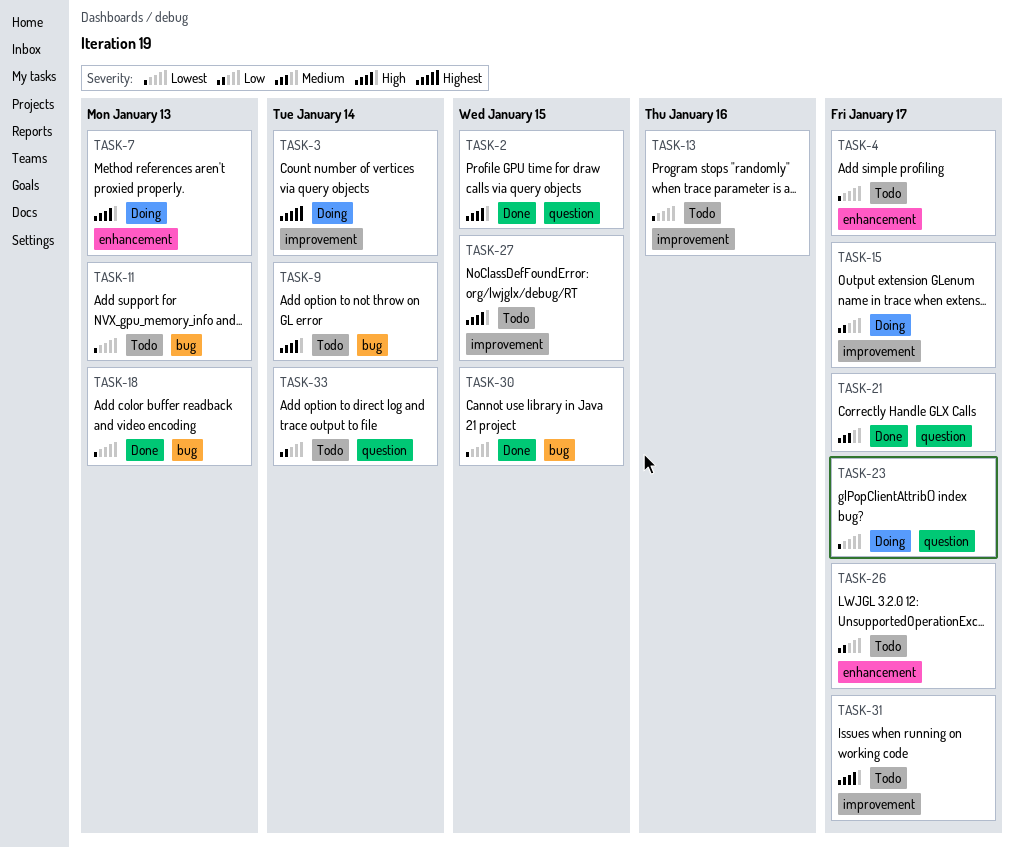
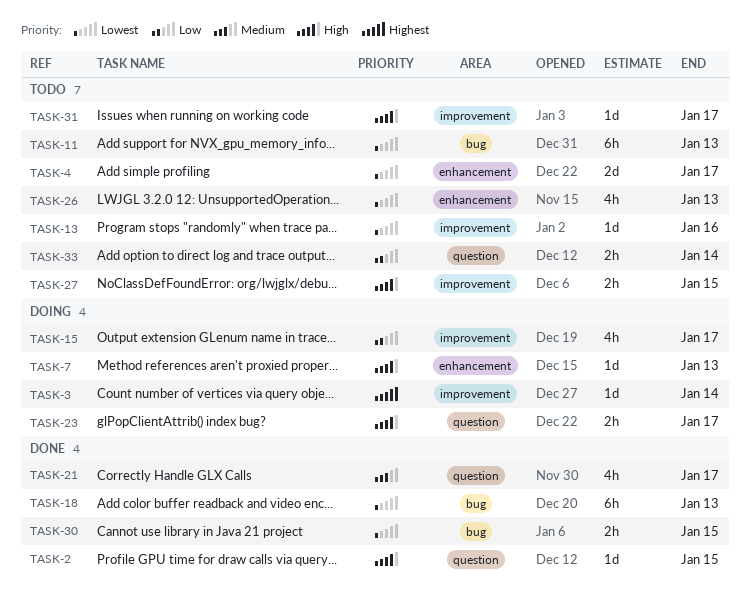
TASK-9: present -> none
TASK-23, priority: Lowest -> High
TASK-26, priority: Low -> Lowest
TASK-26, due: Jan 17 -> Jan 13

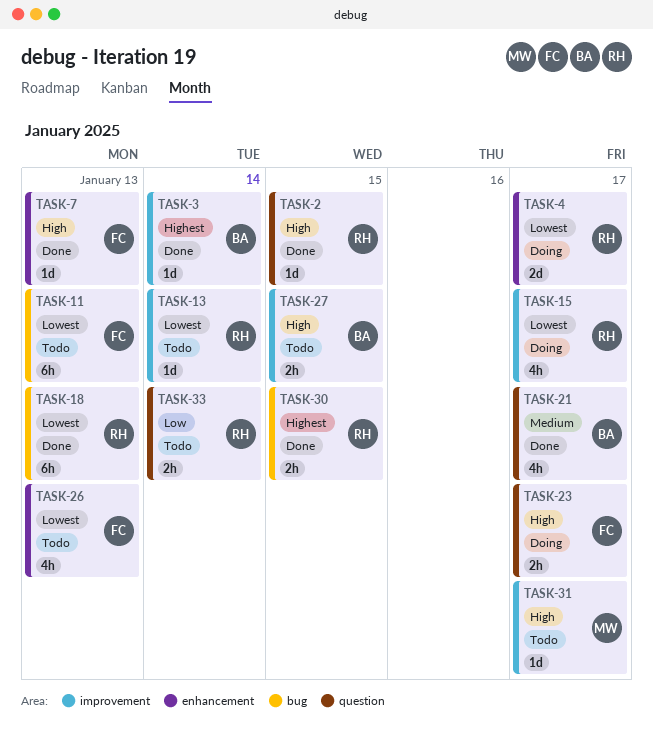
TASK-3, status: Doing -> Done
TASK-4, status: Todo -> Doing
TASK-7, status: Doing -> Done
TASK-13, due: Jan 16 -> Jan 14
TASK-15, priority: Low -> Lowest
TASK-30, priority: Lowest -> Highest

